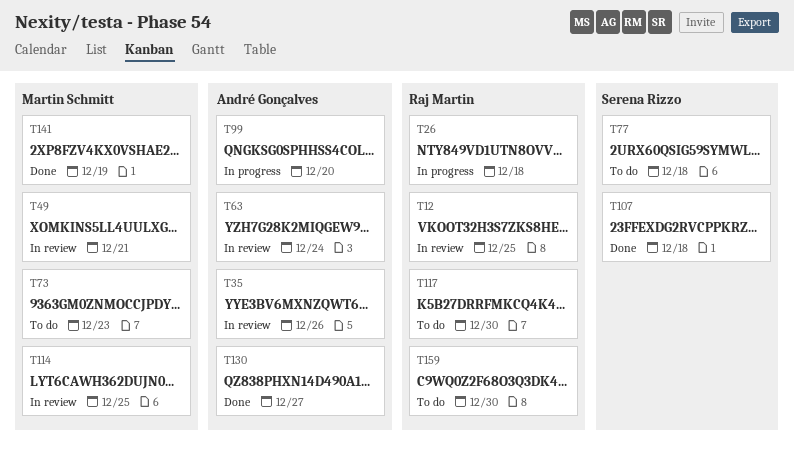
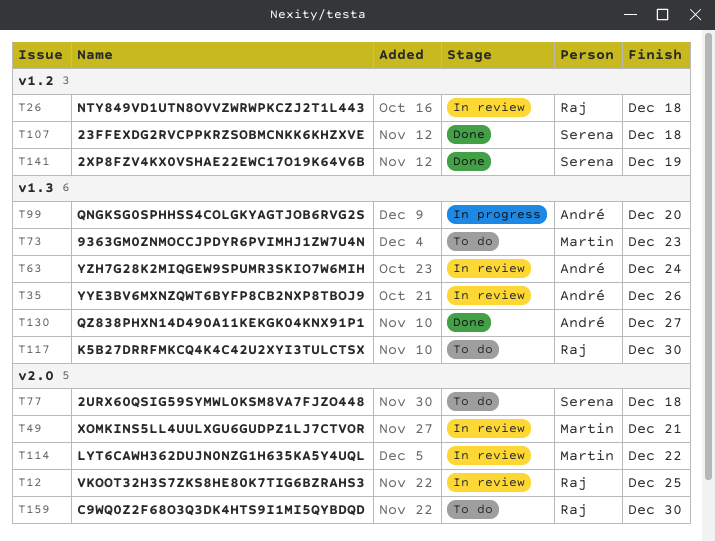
T26, status: In progress -> In review
T114, due: Dec 25 -> Dec 22
T141, owner: Martin Schmitt -> Serena Rizzo

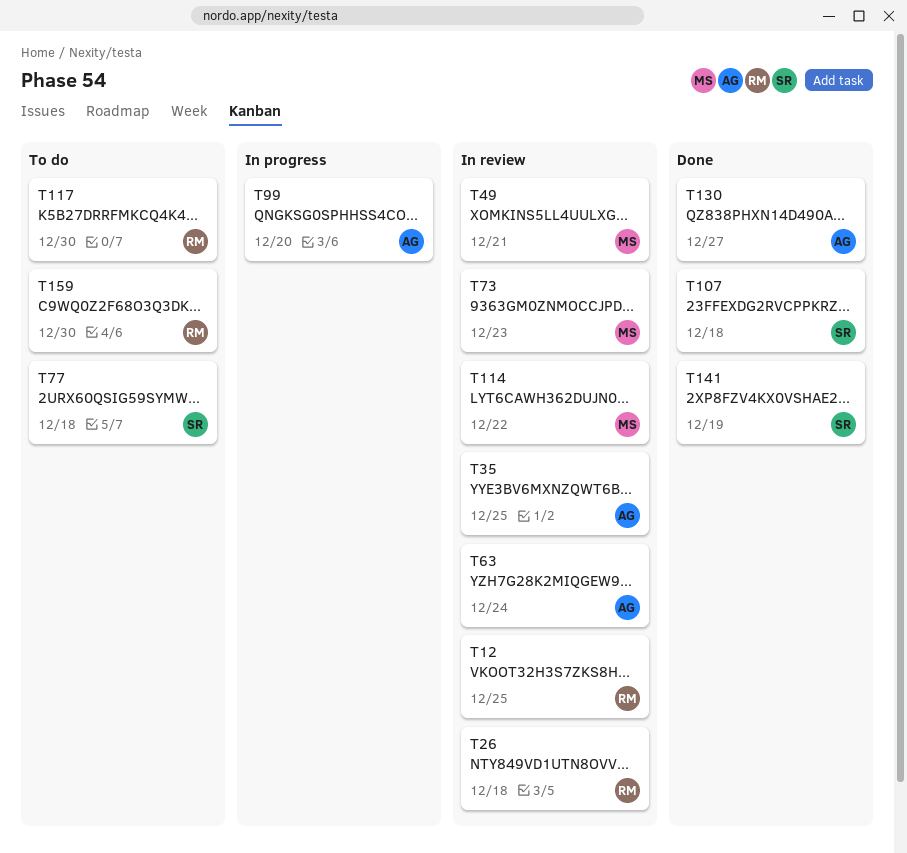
T35, due: Dec 26 -> Dec 25
T73, status: To do -> In review

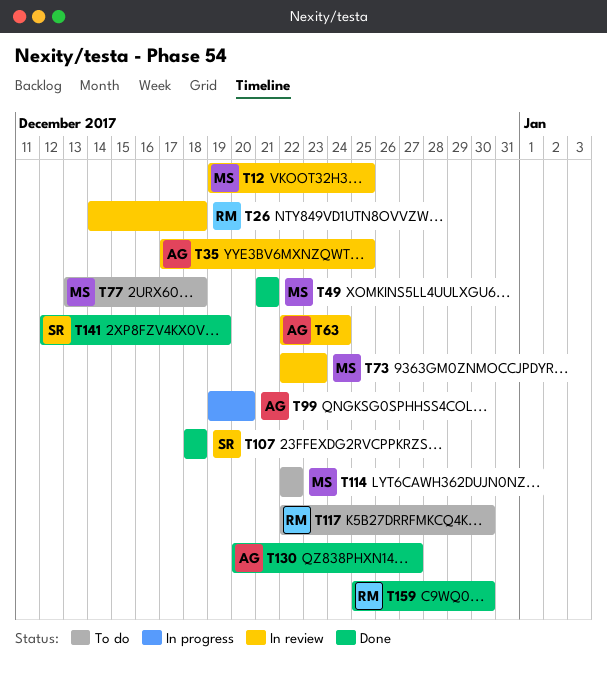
T12, owner: RM -> MS
T49, status: In review -> Done
T77, owner: SR -> MS
T114, status: In review -> To do
T159, status: To do -> Done

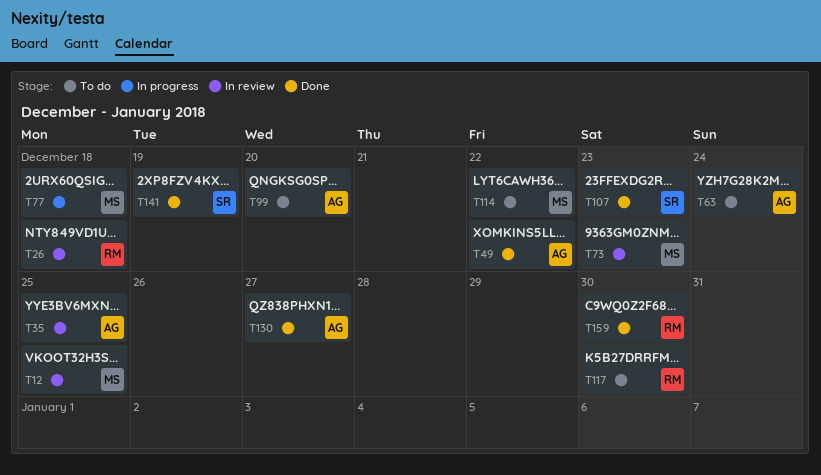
T49, owner: MS -> AG
T49, due: Dec 21 -> Dec 22
T63, status: In review -> To do
T77, status: To do -> In progress
T99, status: In progress -> To do
T107, due: Dec 18 -> Dec 23

